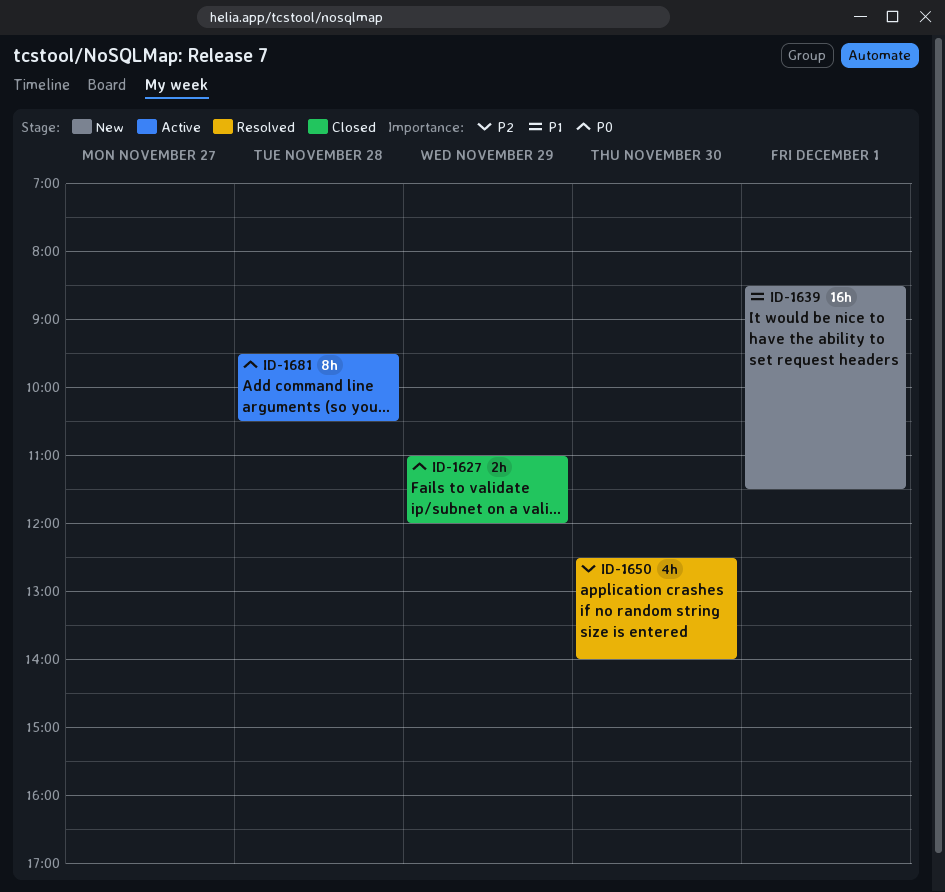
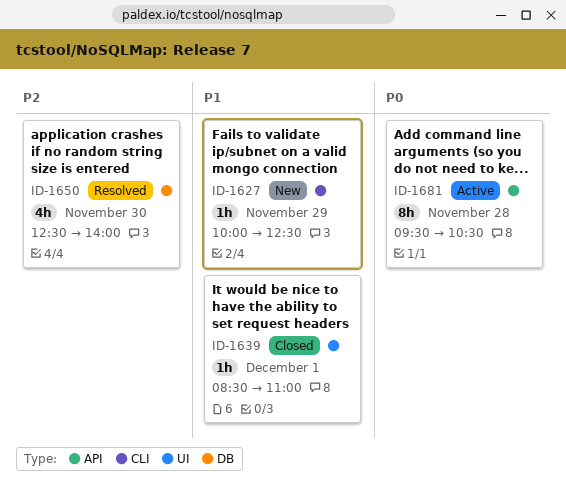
ID-1627, status: Closed -> New
ID-1627, priority: P0 -> P1
ID-1627, estimate: 2h -> 1h
ID-1627, begins: 11:00 -> 10:00
ID-1627, ends: 12:00 -> 12:30
ID-1639, status: New -> Closed
ID-1639, estimate: 16h -> 1h
ID-1639, ends: 11:30 -> 11:00

